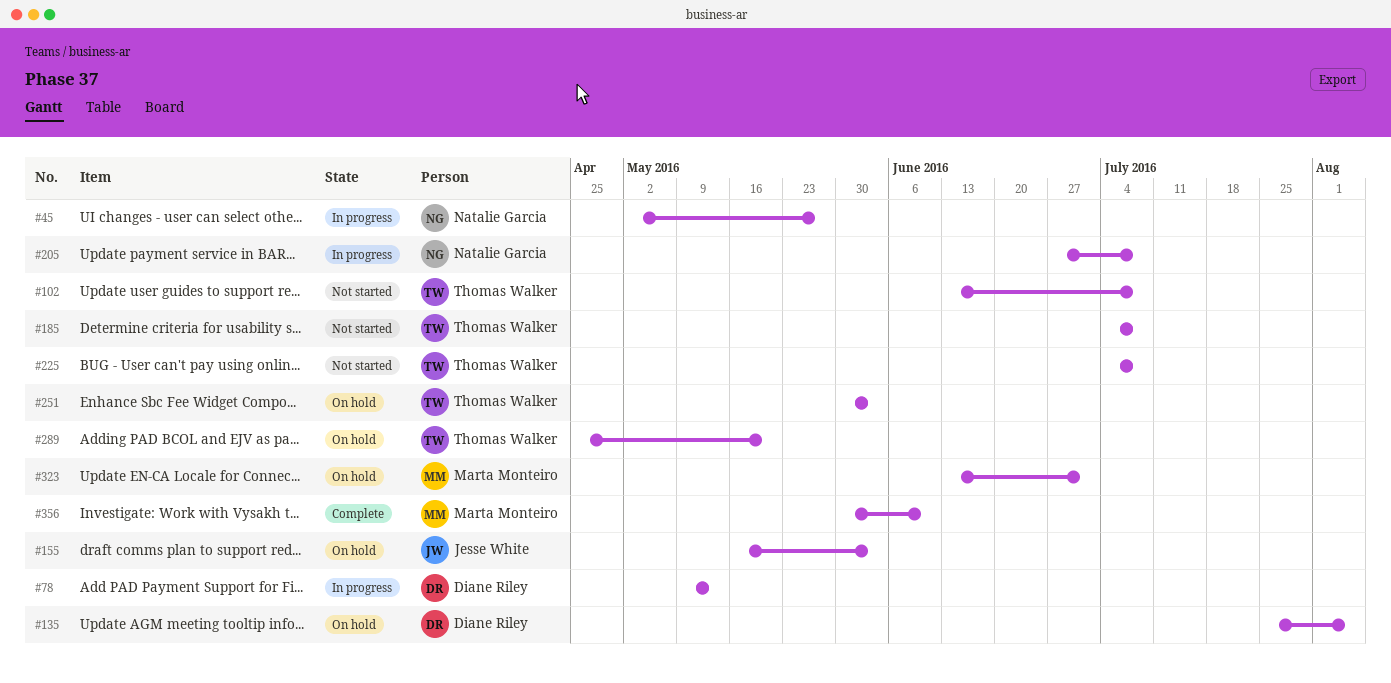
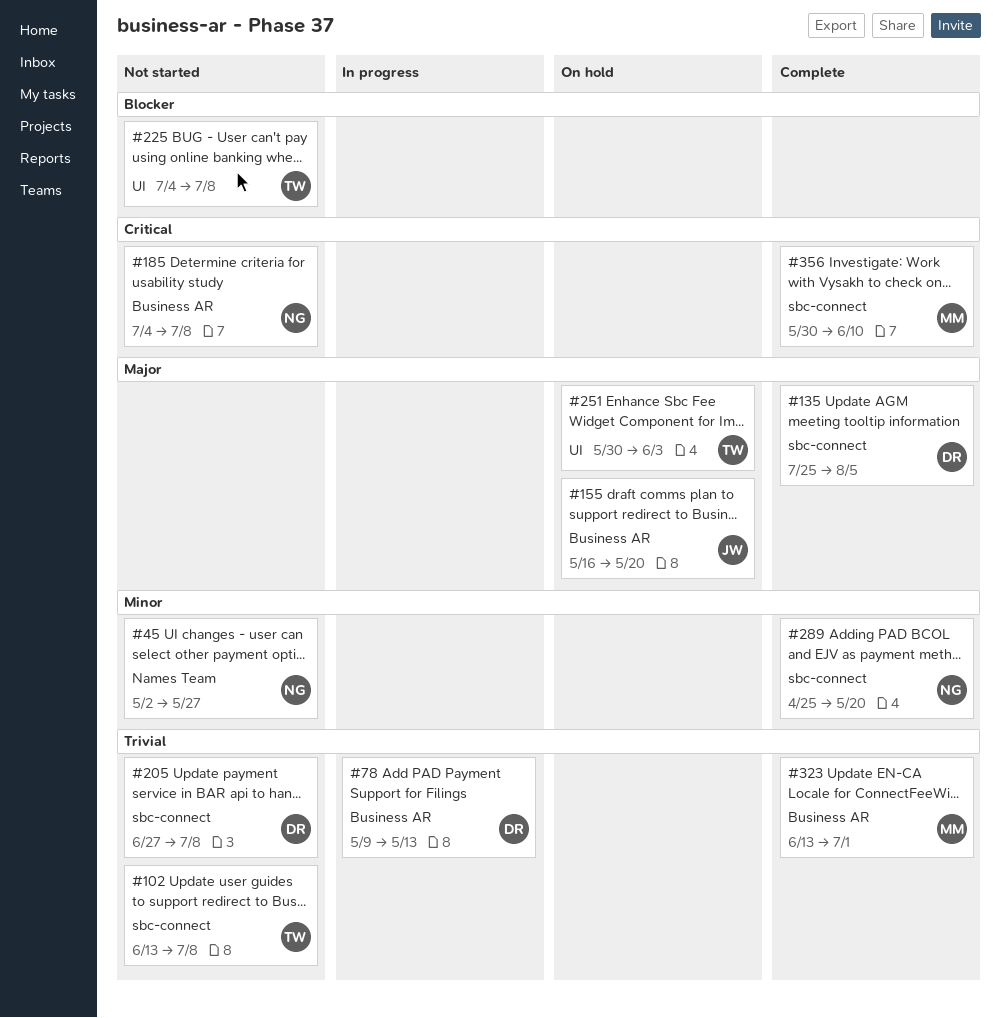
#45, status: In progress -> Not started
#135, status: On hold -> Complete
#155, due: Jun 3 -> May 20
#185, owner: Thomas Walker -> Natalie Garcia
#205, status: In progress -> Not started
#205, owner: Natalie Garcia -> Diane Riley
#289, status: On hold -> Complete
#289, owner: Thomas Walker -> Natalie Garcia
#323, status: On hold -> Complete

